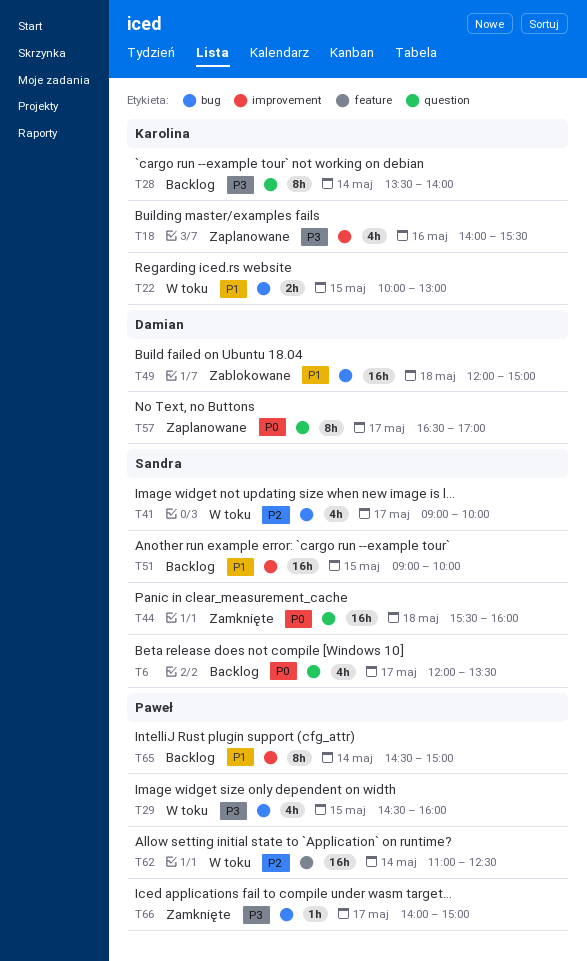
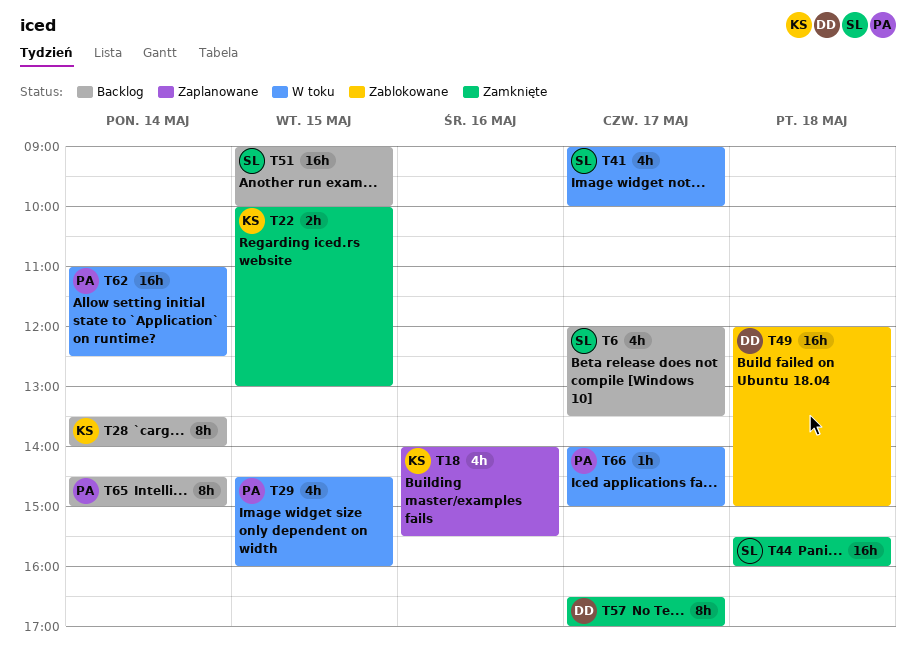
T22, status: W toku -> Zamknięte
T57, status: Zaplanowane -> Zamknięte
T66, status: Zamknięte -> W toku

